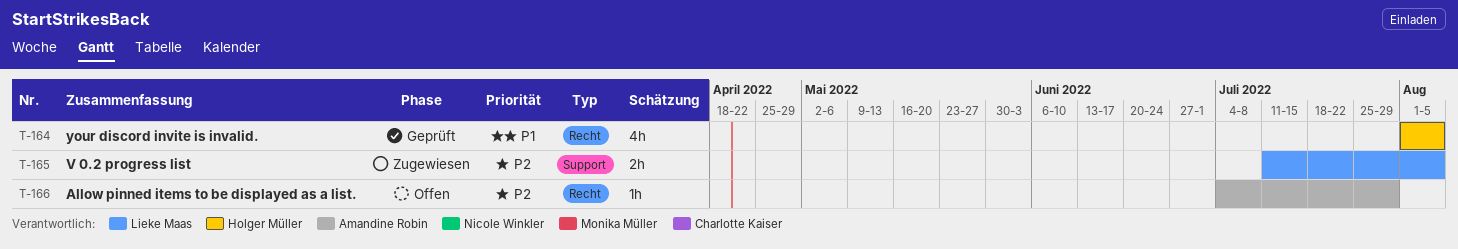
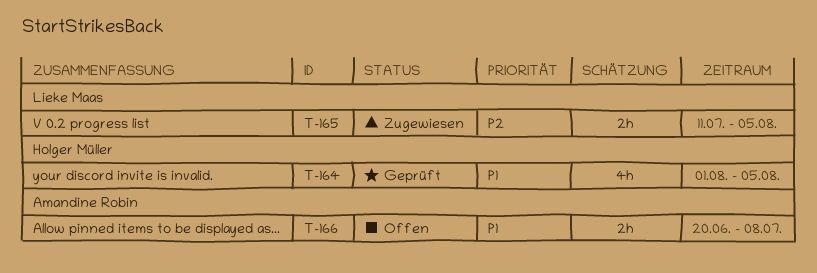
T-166, priority: P2 -> P1
T-166, estimate: 1h -> 2h
T-166, start: Jul 4 -> Jun 20
T-166, due: Jul 29 -> Jul 8

